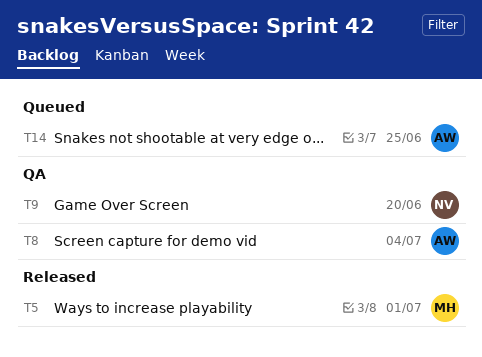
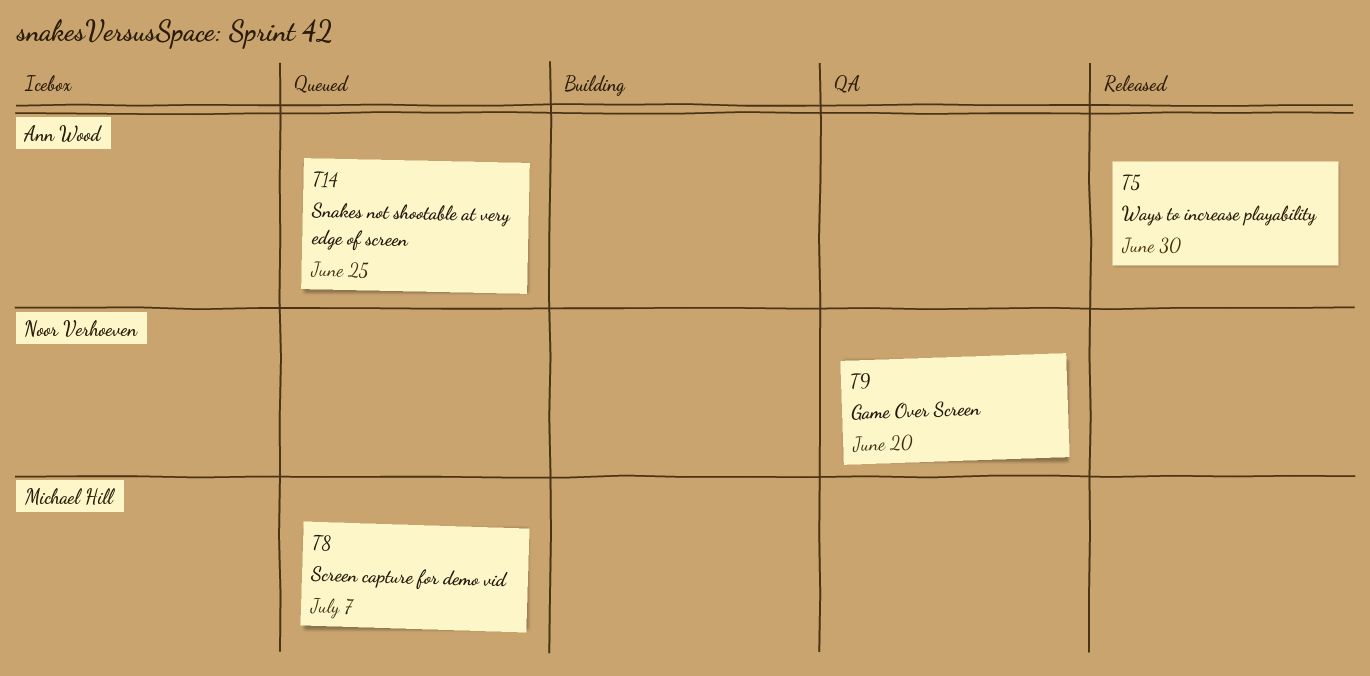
T5, owner: Michael Hill -> Ann Wood
T5, due: Jul 1 -> Jun 30
T8, status: QA -> Queued
T8, owner: Ann Wood -> Michael Hill
T8, due: Jul 4 -> Jul 7

